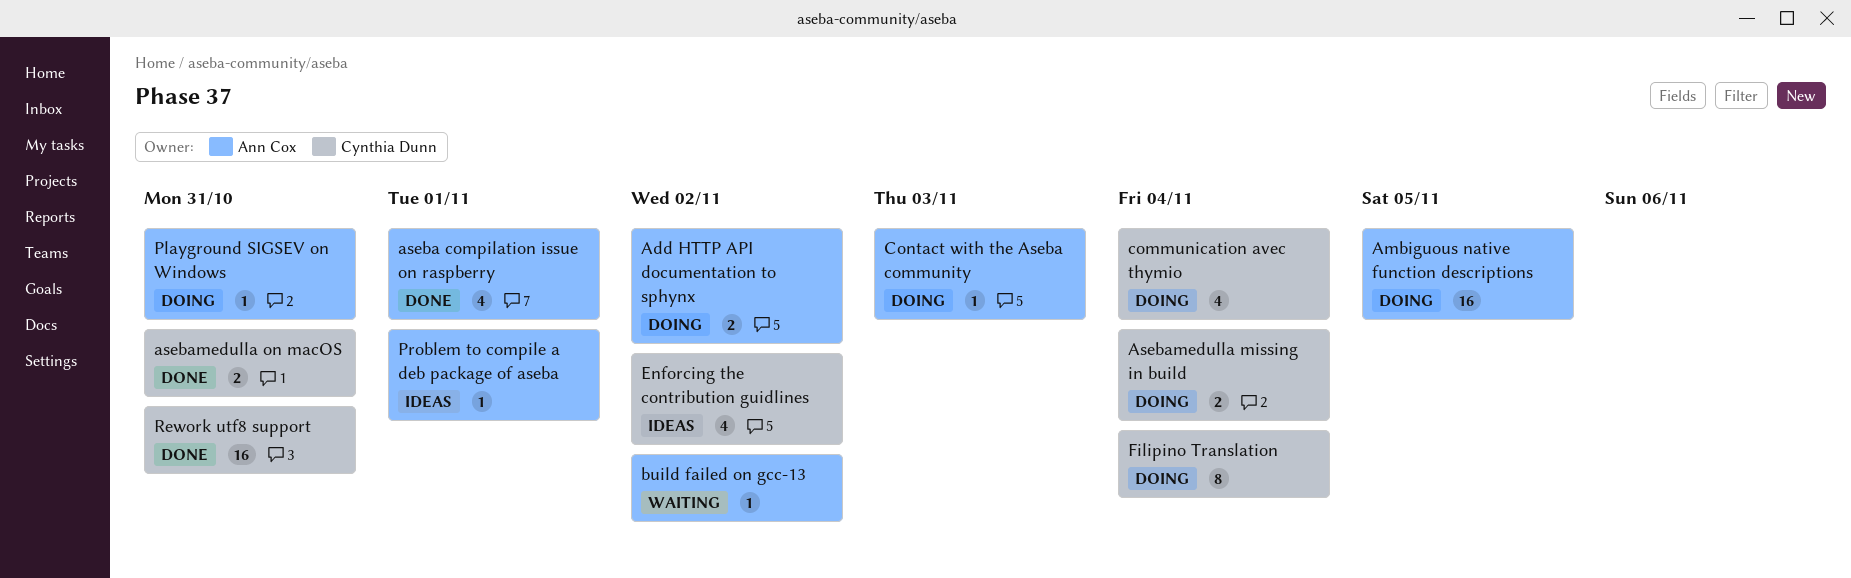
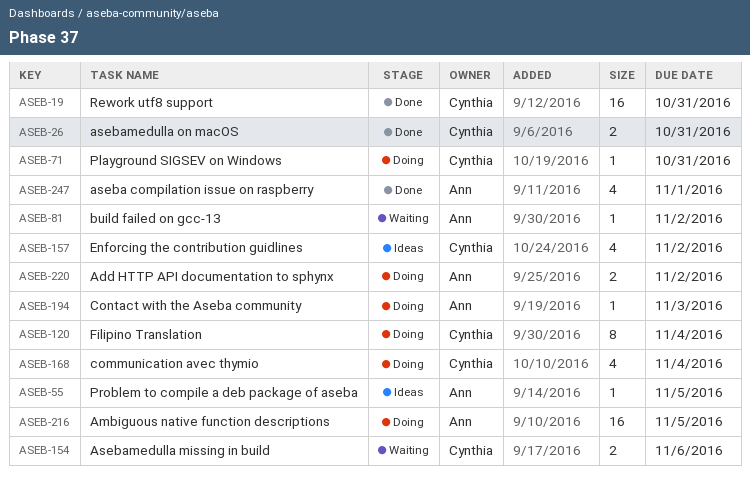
Asebamedulla missing in build, status: Doing -> Waiting
Asebamedulla missing in build, due: Nov 4 -> Nov 6
Playground SIGSEV on Windows, owner: Ann Cox -> Cynthia Dunn
Problem to compile a deb package of aseba, due: Nov 1 -> Nov 5

